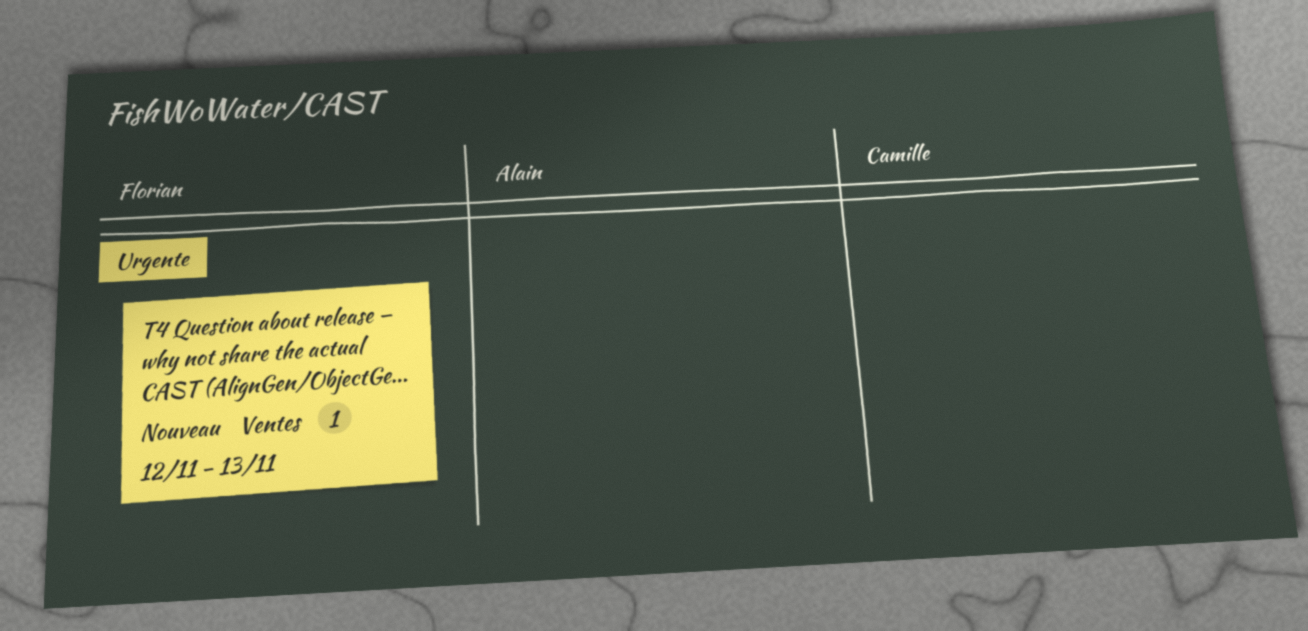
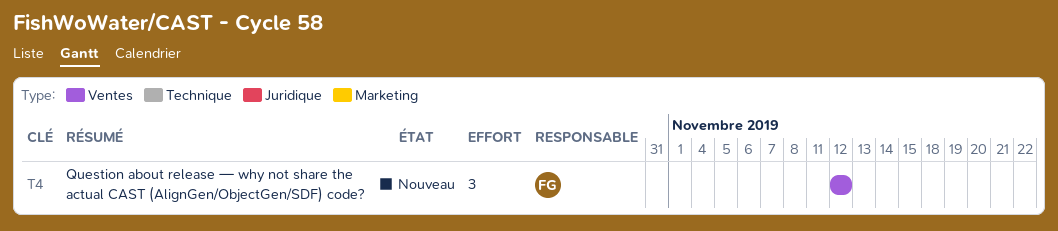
T4, estimate: 1 -> 3
T4, due: Nov 13 -> Nov 12

